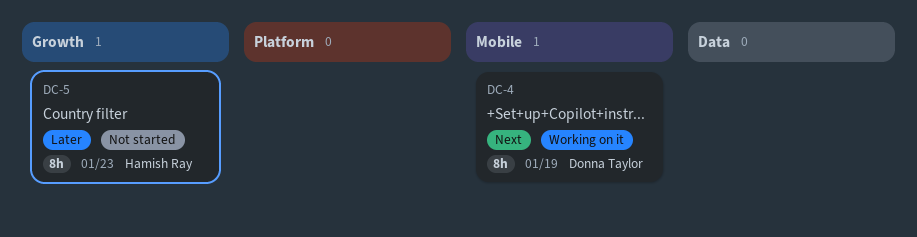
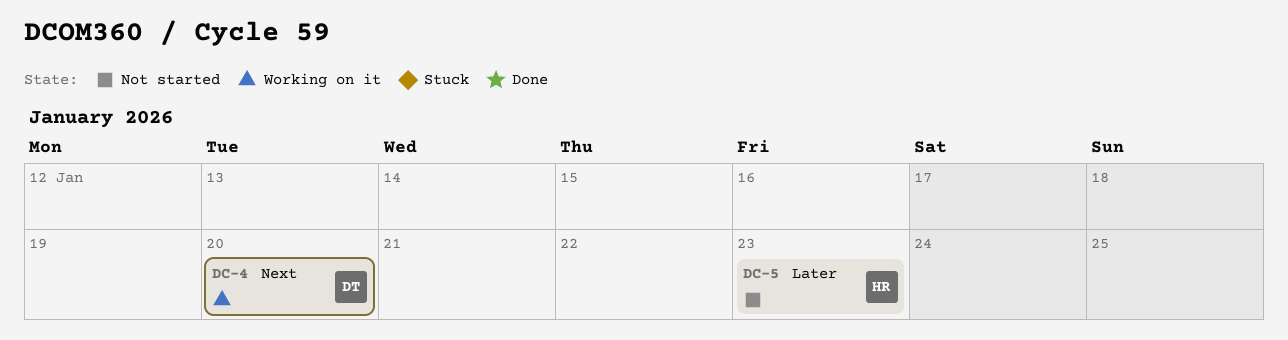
DC-4, due: Jan 19 -> Jan 20

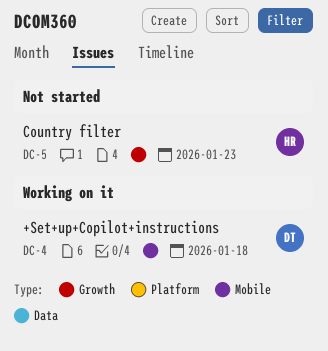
DC-4, due: Jan 20 -> Jan 18

